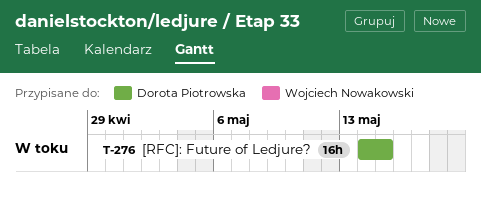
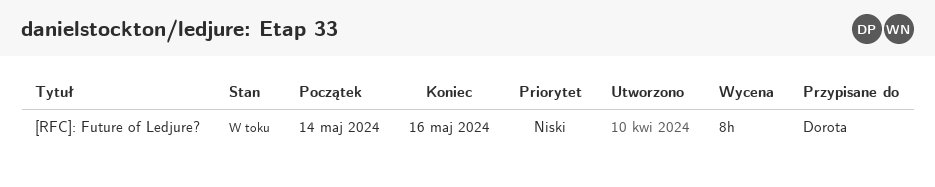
[RFC]: Future of Ledjure?, estimate: 16h -> 8h
[RFC]: Future of Ledjure?, due: May 15 -> May 16

